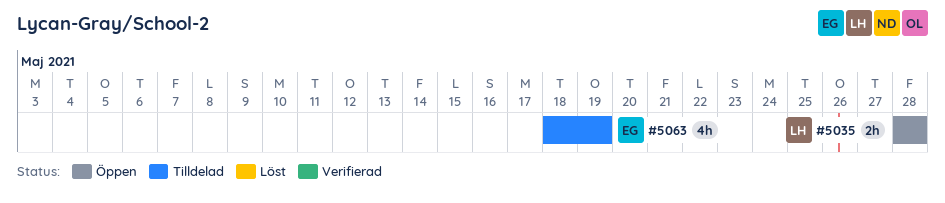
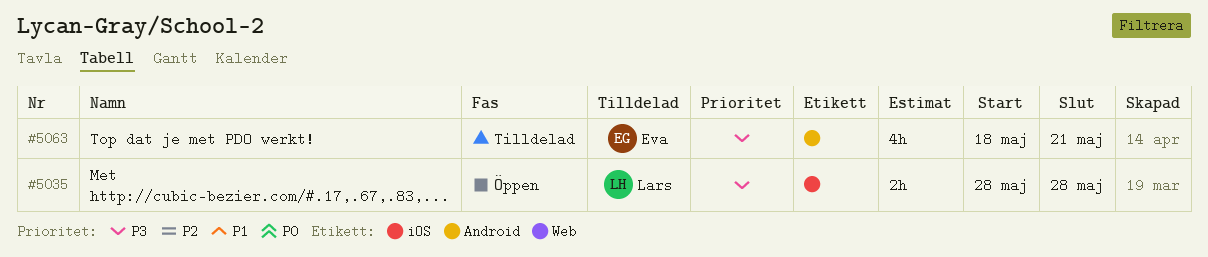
#5063, due: May 19 -> May 21

